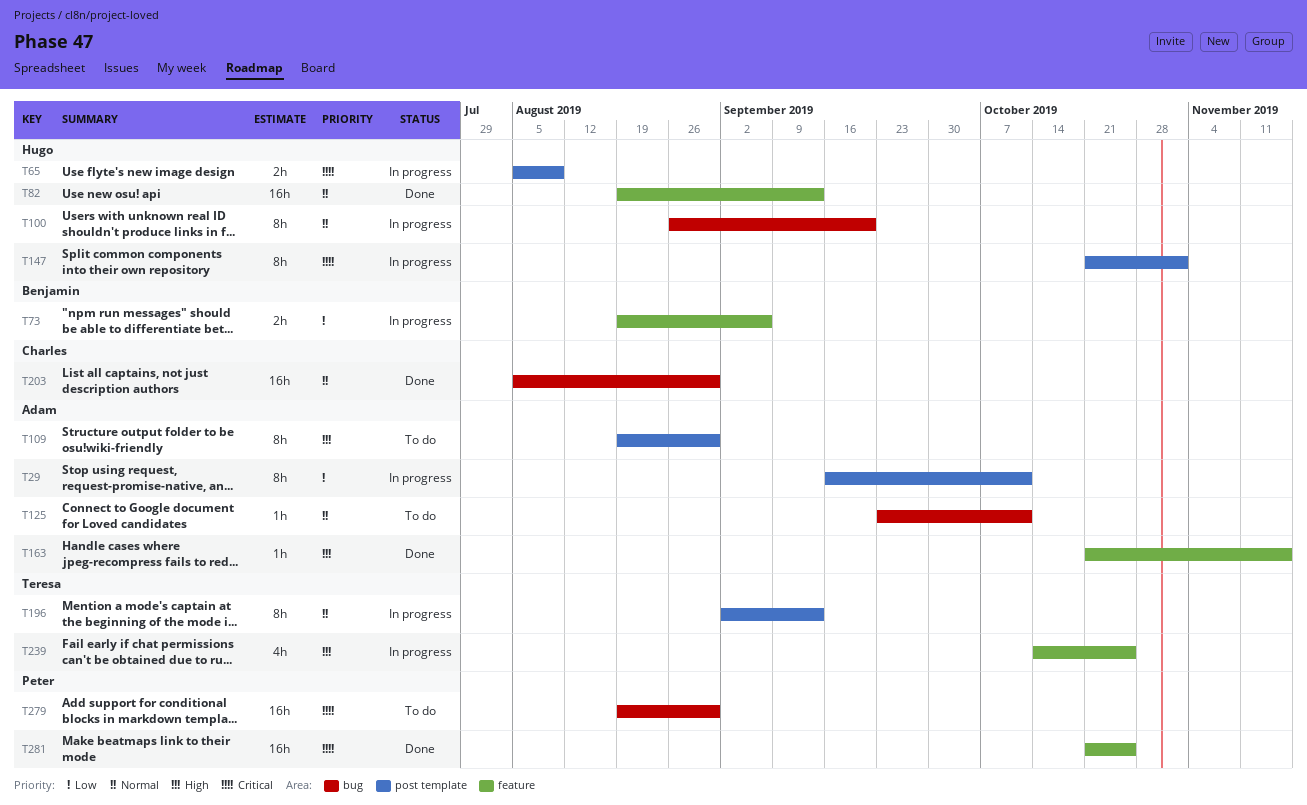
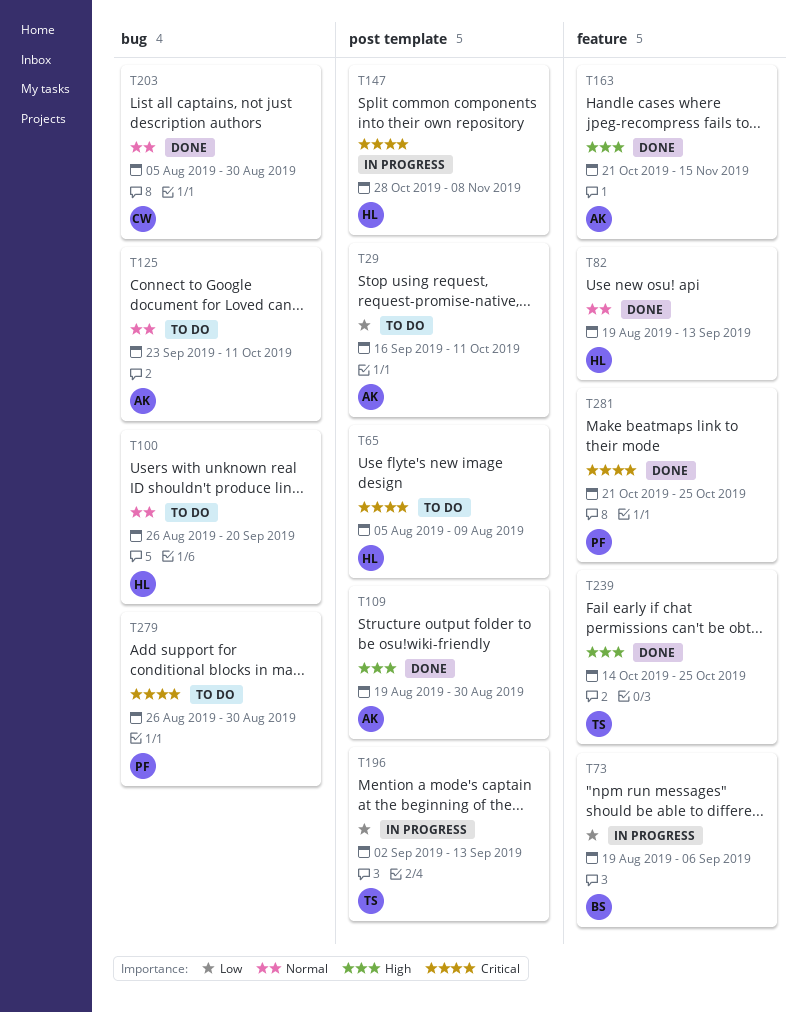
T29, status: In progress -> To do
T65, status: In progress -> To do
T100, status: In progress -> To do
T109, status: To do -> Done
T147, start: Oct 21 -> Oct 28
T147, due: Nov 1 -> Nov 8
T196, priority: Normal -> Low
T239, status: In progress -> Done
T279, start: Aug 19 -> Aug 26

